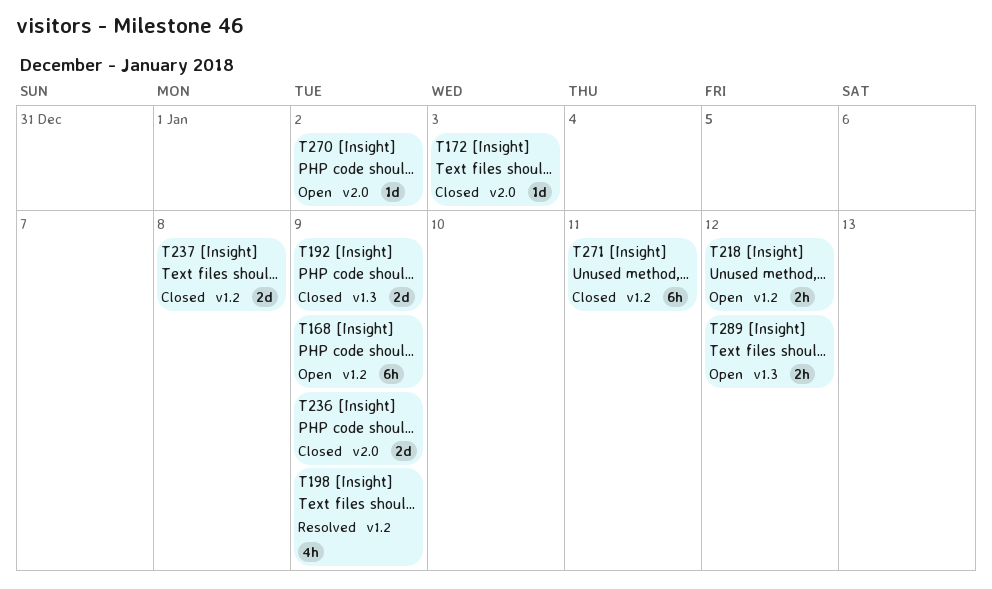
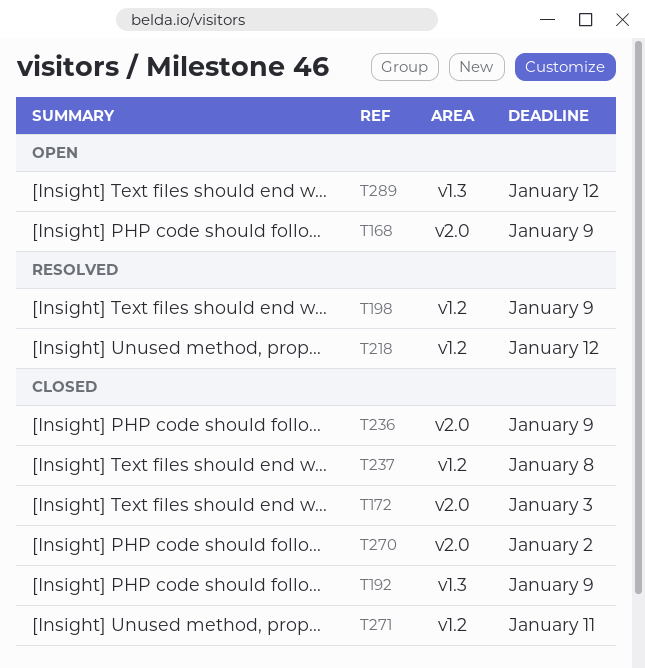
T168, label: v1.2 -> v2.0
T218, status: Open -> Resolved
T270, status: Open -> Closed

